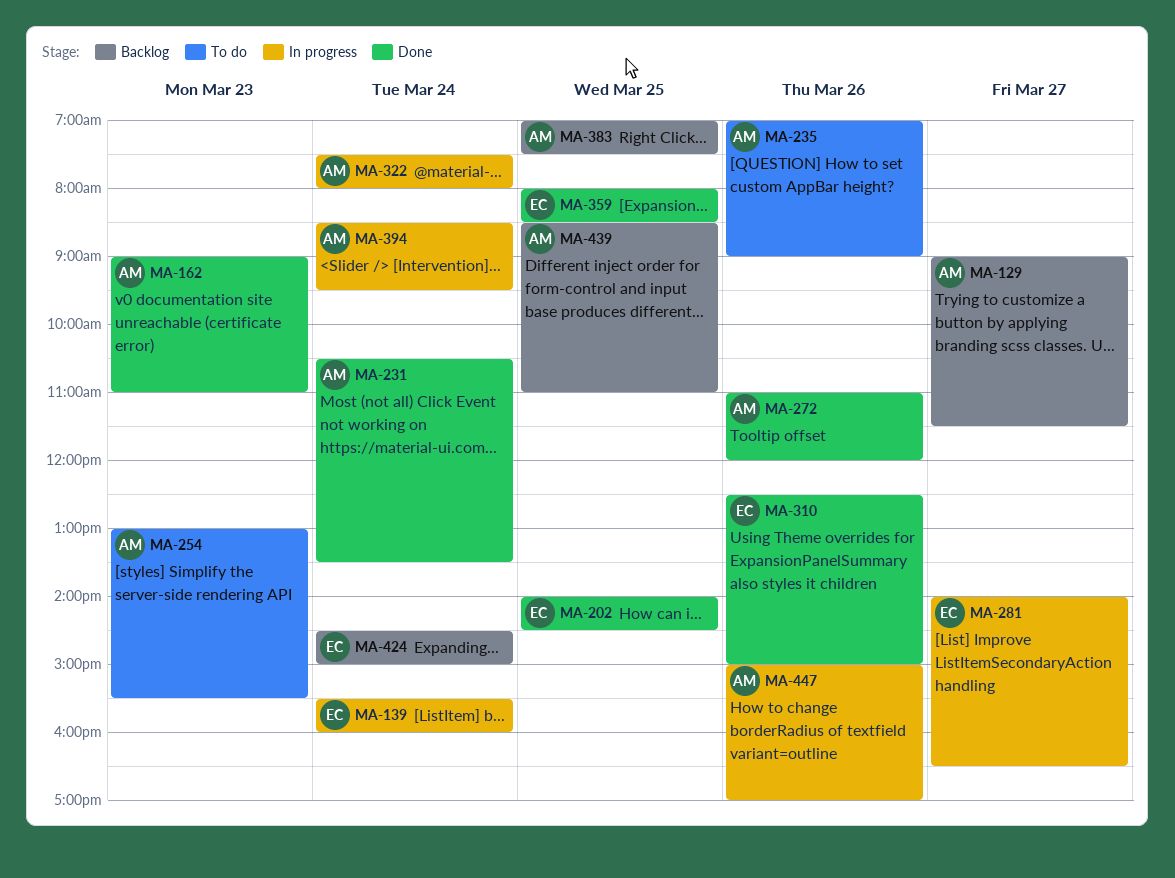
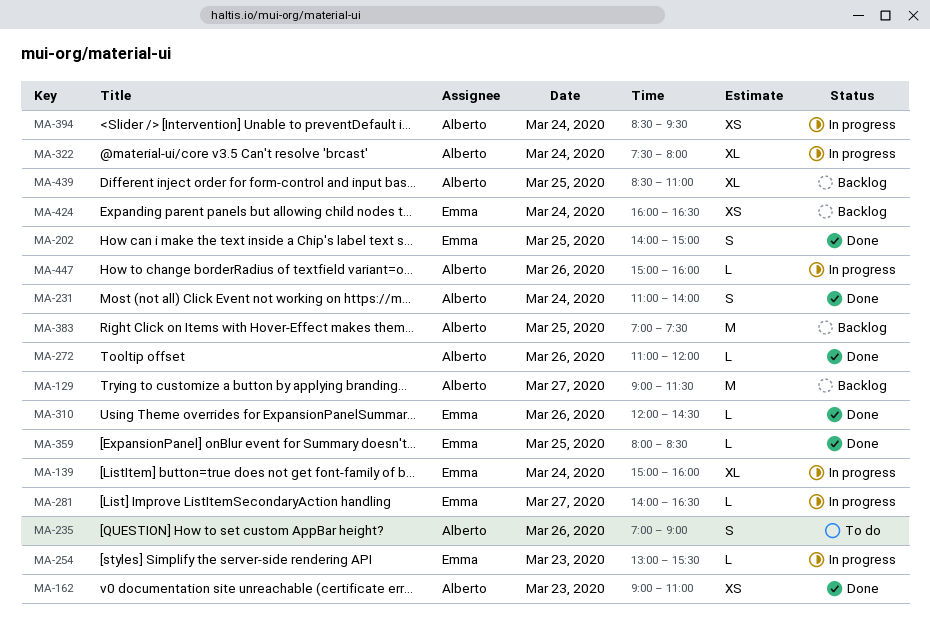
MA-139, begins: 15:30 -> 15:00
MA-202, ends: 14:30 -> 15:00
MA-231, begins: 10:30 -> 11:00
MA-231, ends: 13:30 -> 14:00
MA-254, status: To do -> In progress
MA-254, owner: Alberto -> Emma
MA-310, begins: 12:30 -> 12:00
MA-310, ends: 15:00 -> 14:30
MA-424, begins: 14:30 -> 16:00
MA-424, ends: 15:00 -> 16:30
MA-447, ends: 17:00 -> 16:00

